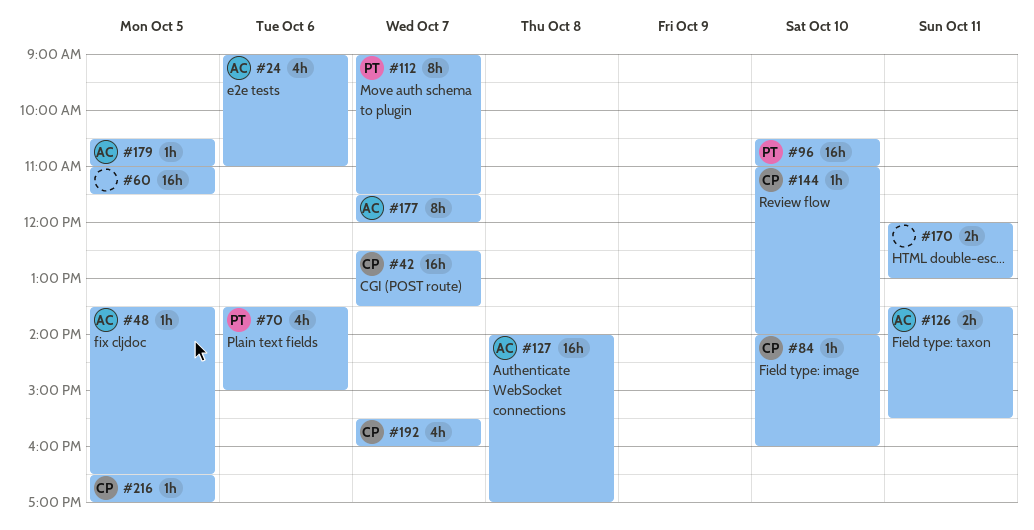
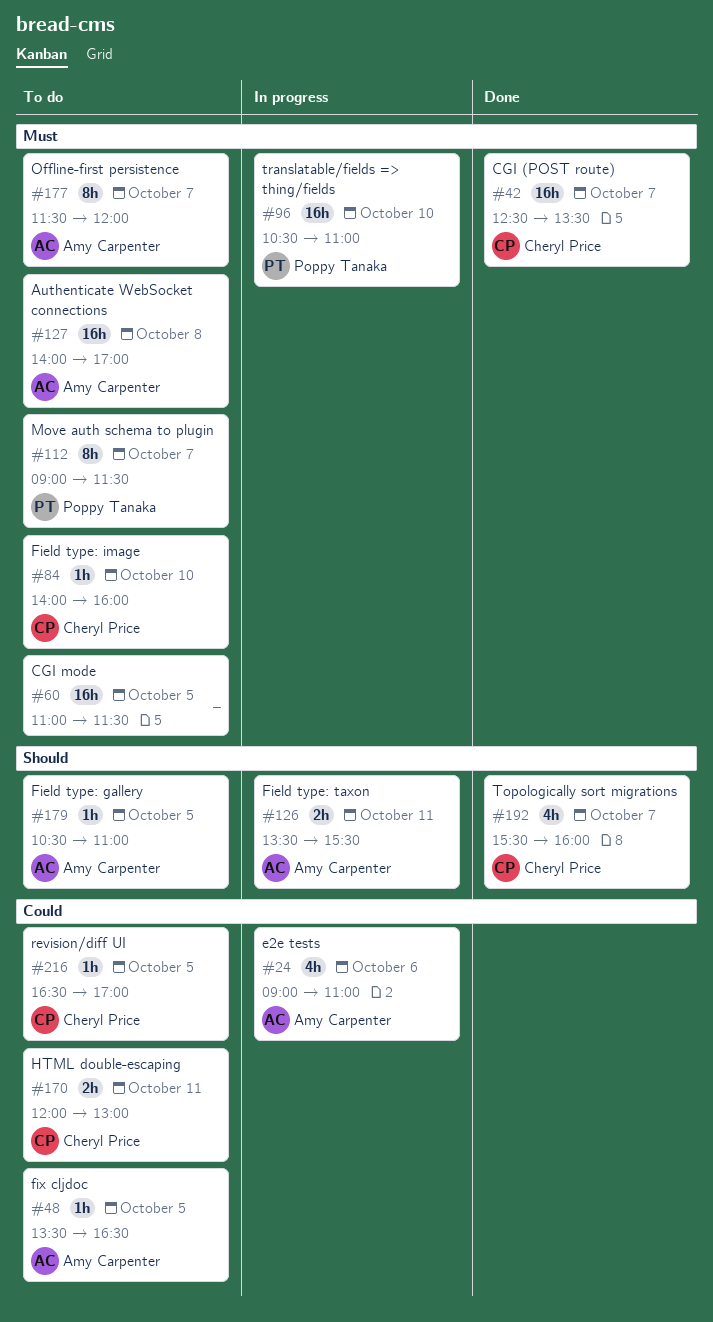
#70: present -> none
#144: present -> none
#170, owner: none -> Cheryl Price

